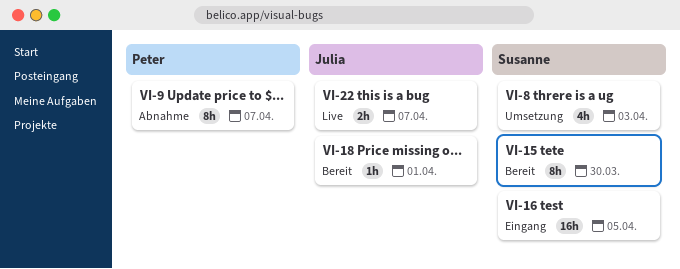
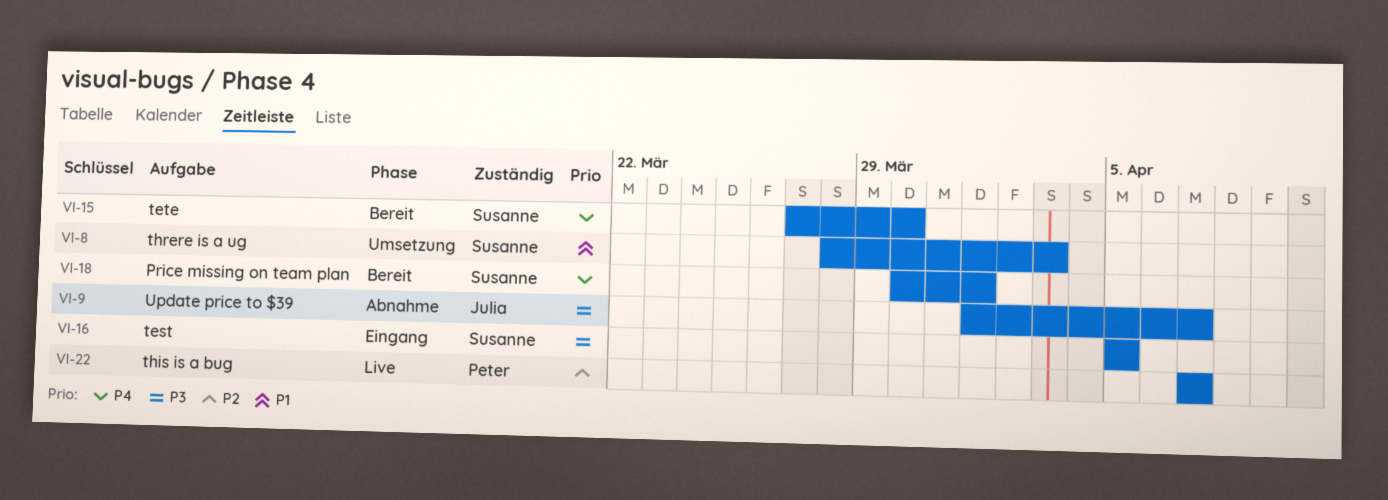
VI-9, owner: Peter -> Julia
VI-18, owner: Julia -> Susanne
VI-22, owner: Julia -> Peter

